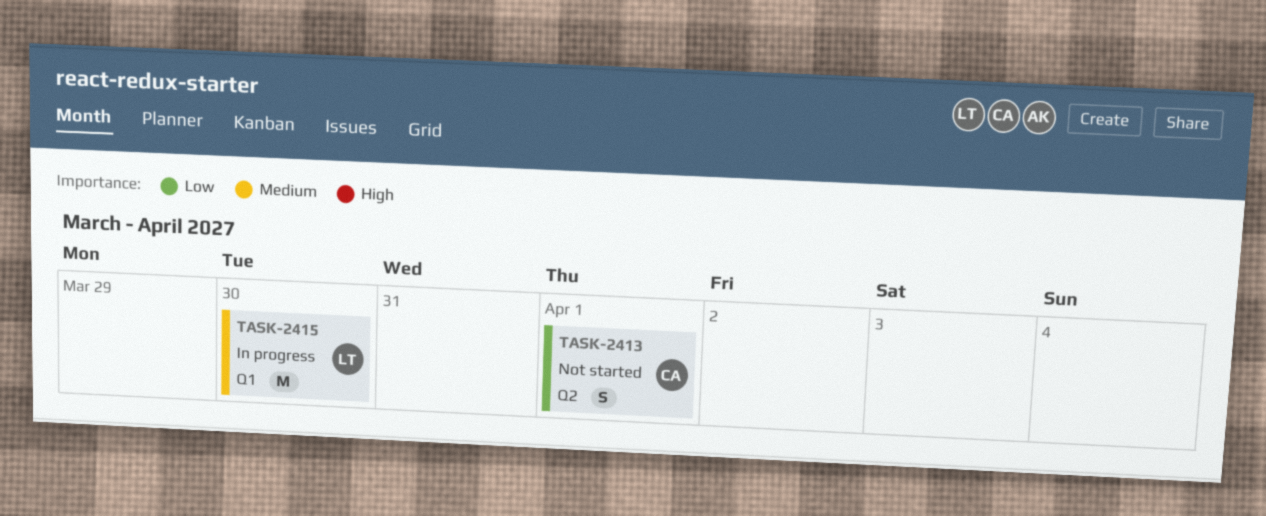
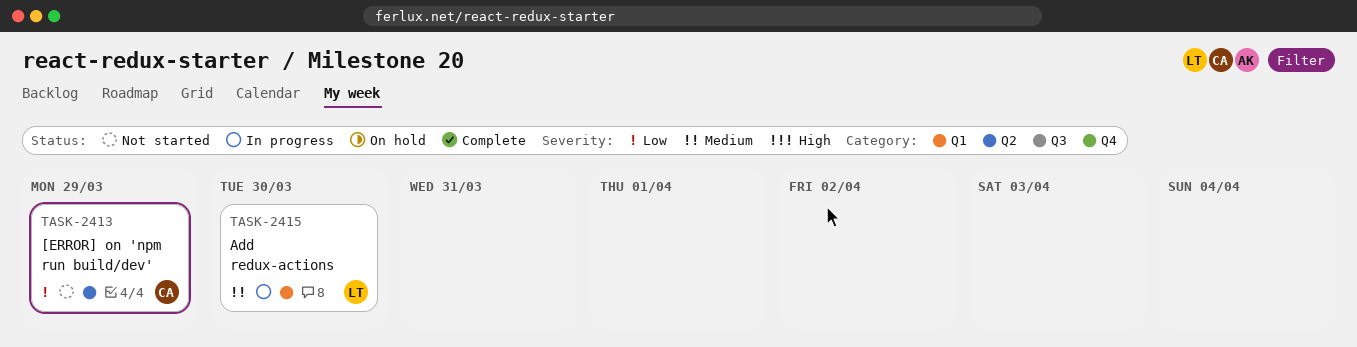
TASK-2413, due: Apr 1 -> Mar 29

